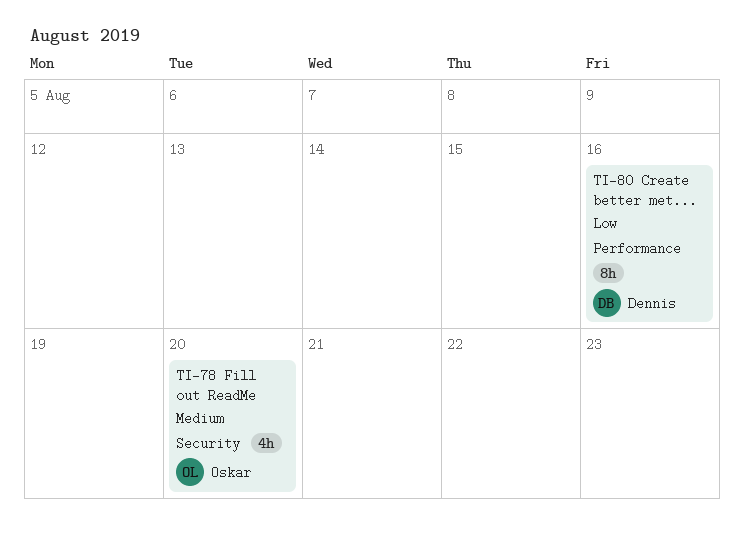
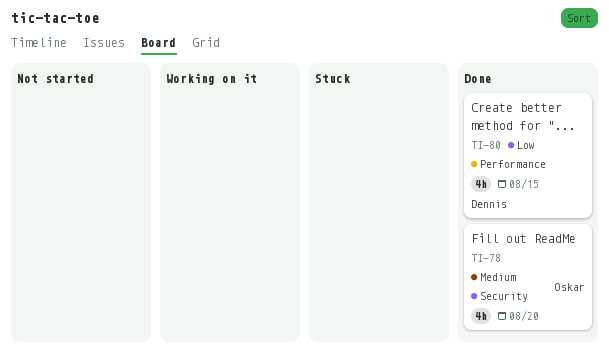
TI-80, estimate: 8h -> 4h
TI-80, due: Aug 16 -> Aug 15

